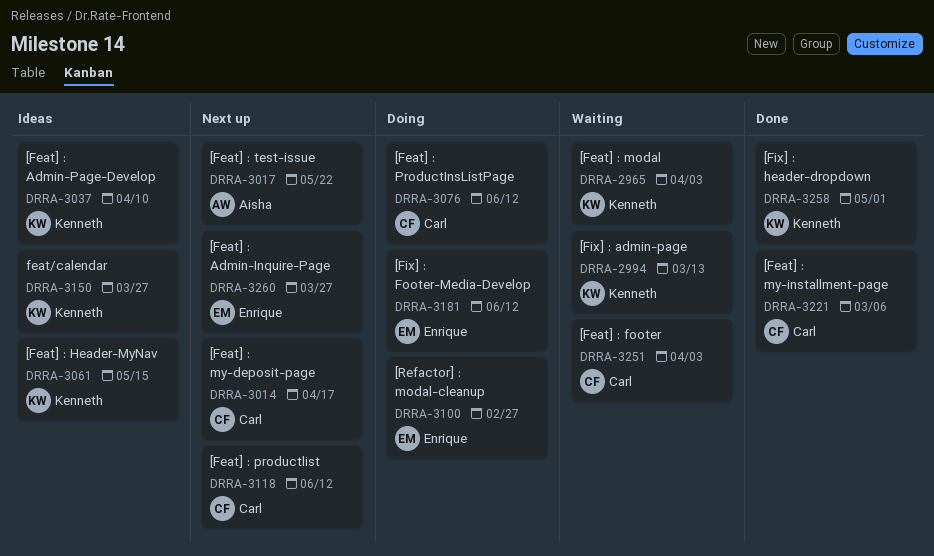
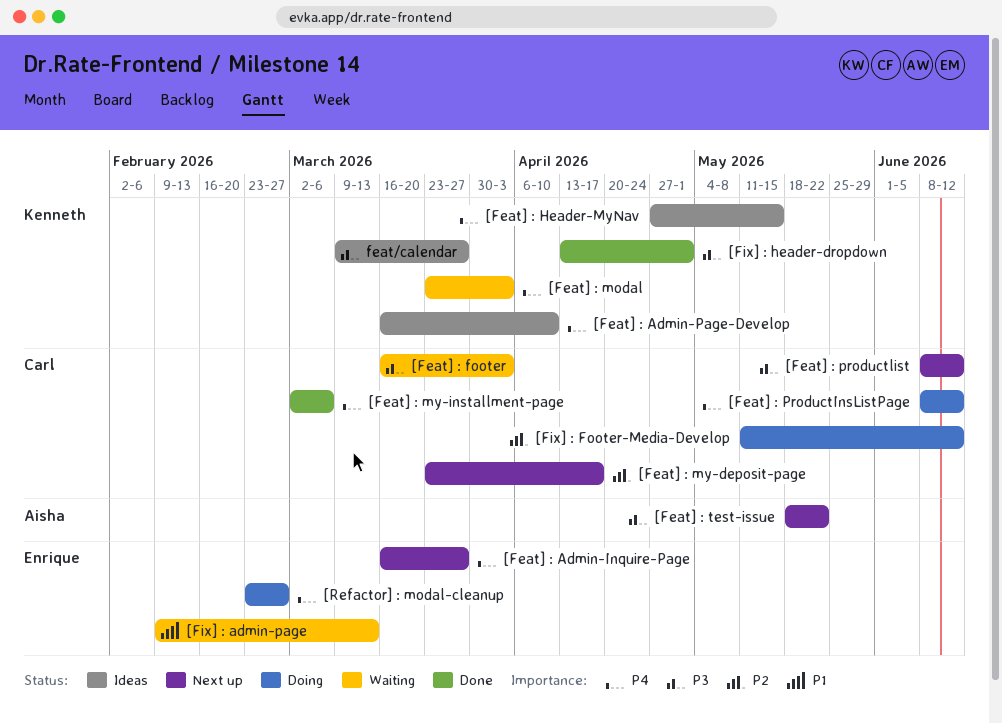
[Fix] : admin-page, owner: Kenneth -> Enrique
[Fix] : Footer-Media-Develop, owner: Enrique -> Carl

